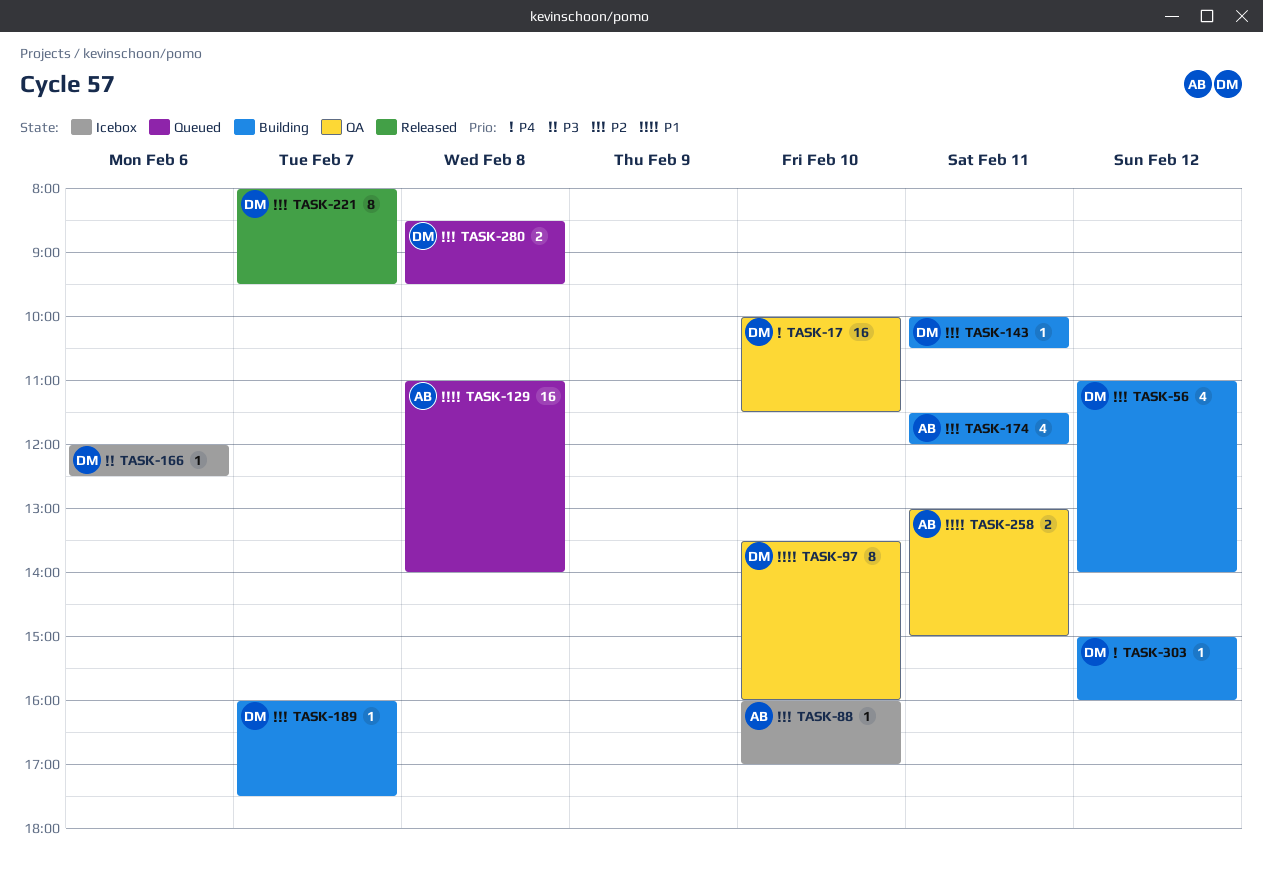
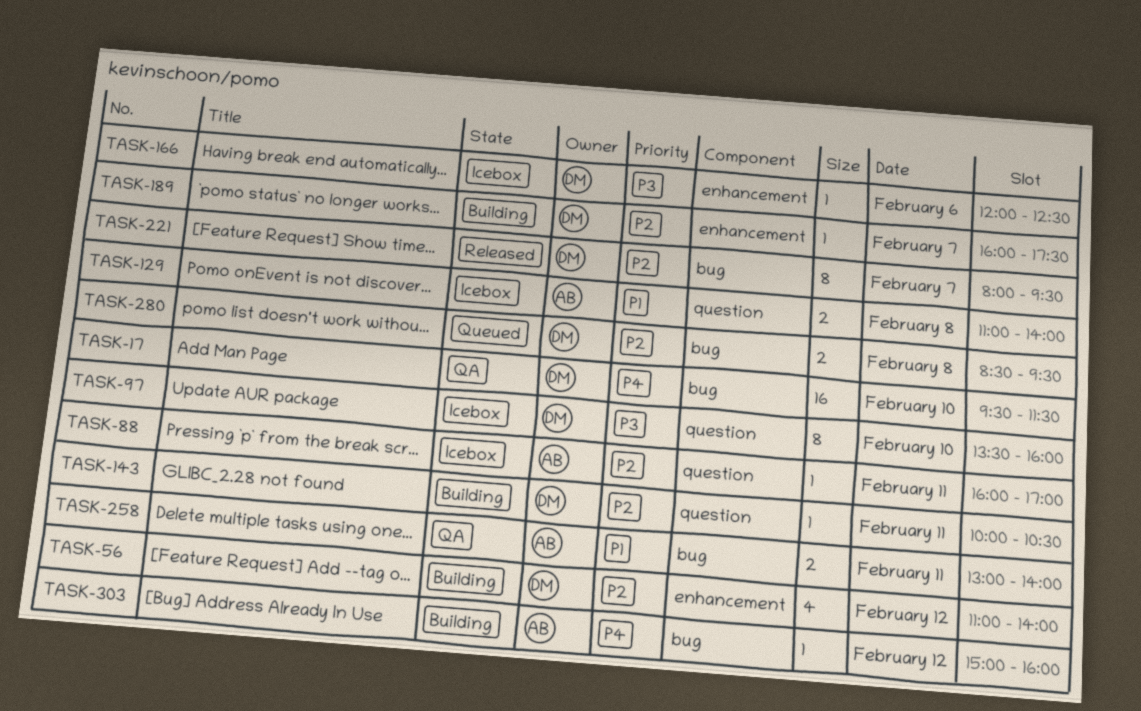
TASK-17, begins: 10:00 -> 09:30
TASK-88, day: Feb 10 -> Feb 11
TASK-97, status: QA -> Icebox
TASK-97, priority: P1 -> P3
TASK-129, status: Queued -> Icebox
TASK-129, estimate: 16 -> 2
TASK-174: present -> none
TASK-258, ends: 15:00 -> 14:00
TASK-303, owner: DM -> AB

